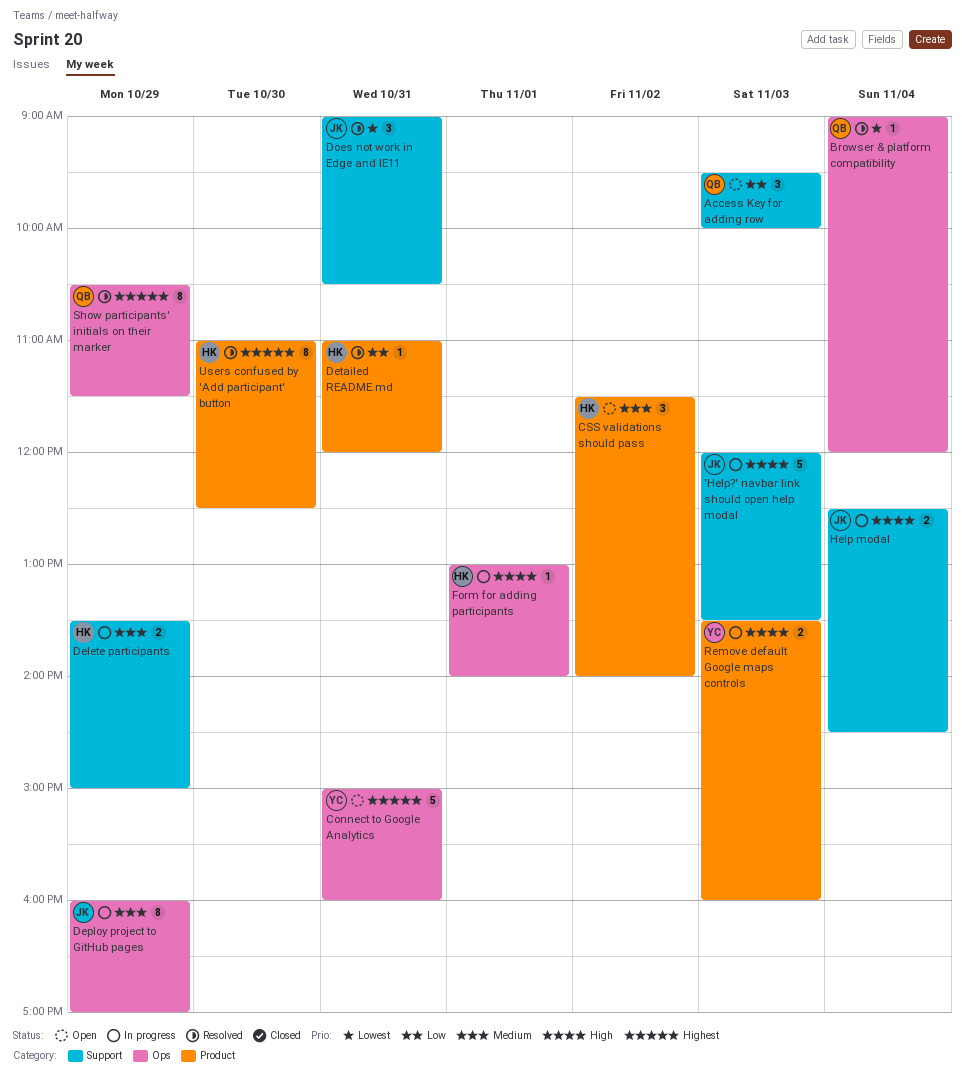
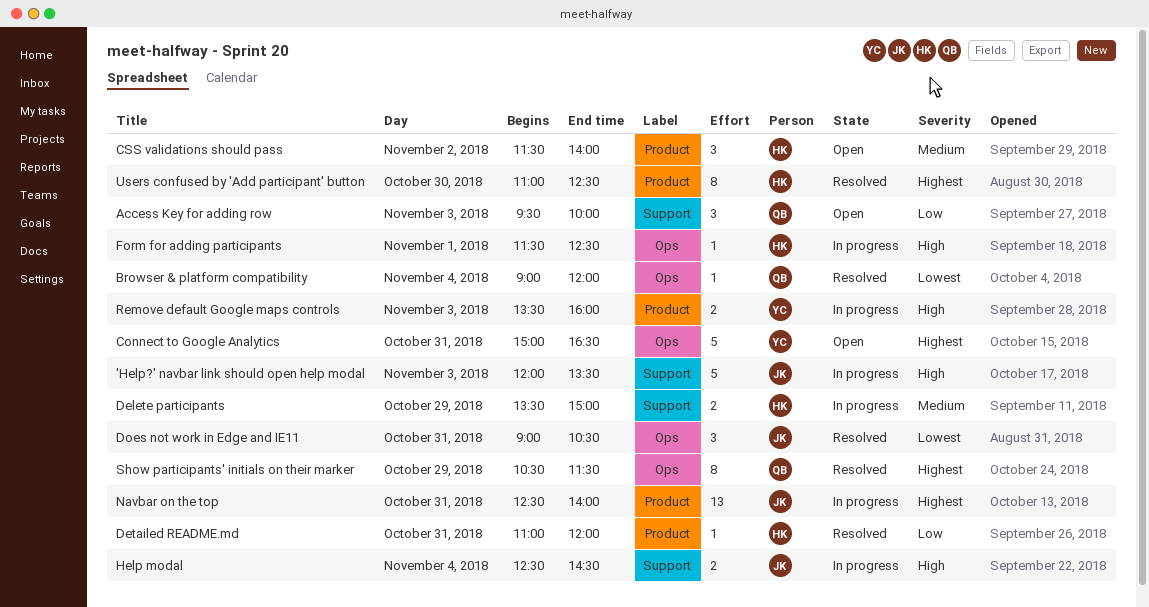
Connect to Google Analytics, ends: 16:00 -> 16:30
Deploy project to GitHub pages: present -> none
Does not work in Edge and IE11, label: Support -> Ops
Form for adding participants, begins: 13:00 -> 11:30
Form for adding participants, ends: 14:00 -> 12:30
Navbar on the top: none -> present

